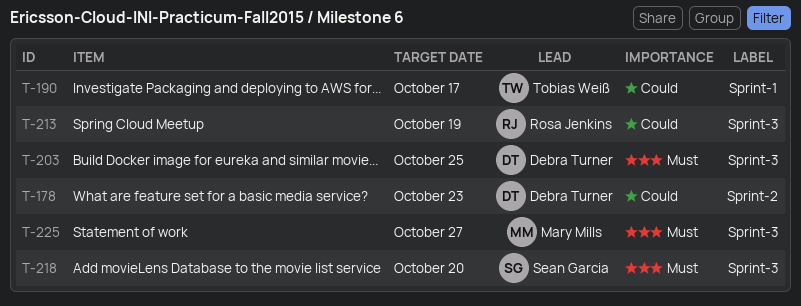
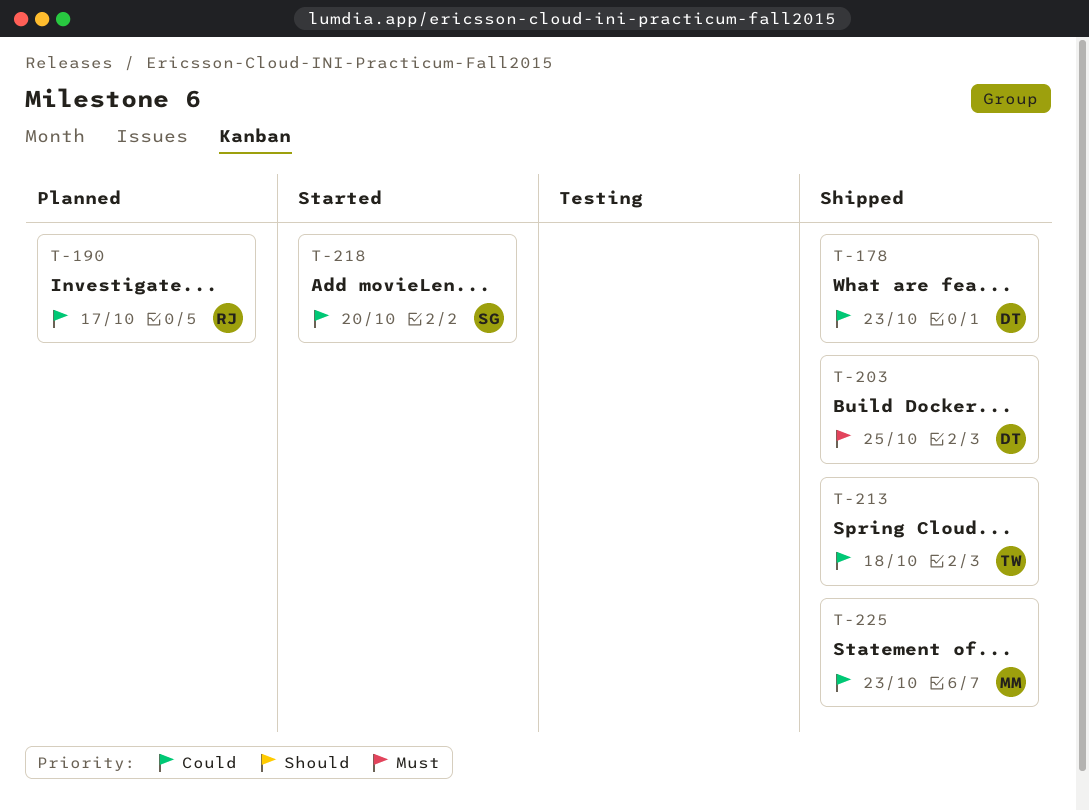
T-190, owner: Tobias Weiß -> Rosa Jenkins
T-213, owner: Rosa Jenkins -> Tobias Weiß
T-213, due: Oct 19 -> Oct 18
T-218, priority: Must -> Could
T-225, priority: Must -> Could
T-225, due: Oct 27 -> Oct 23

